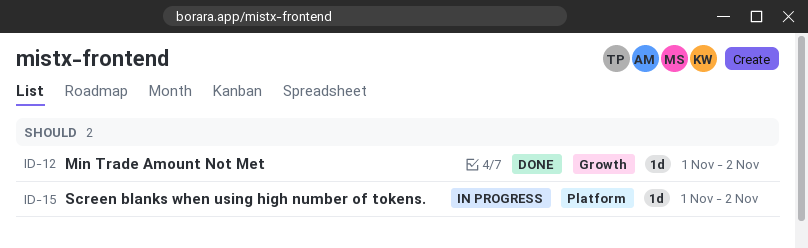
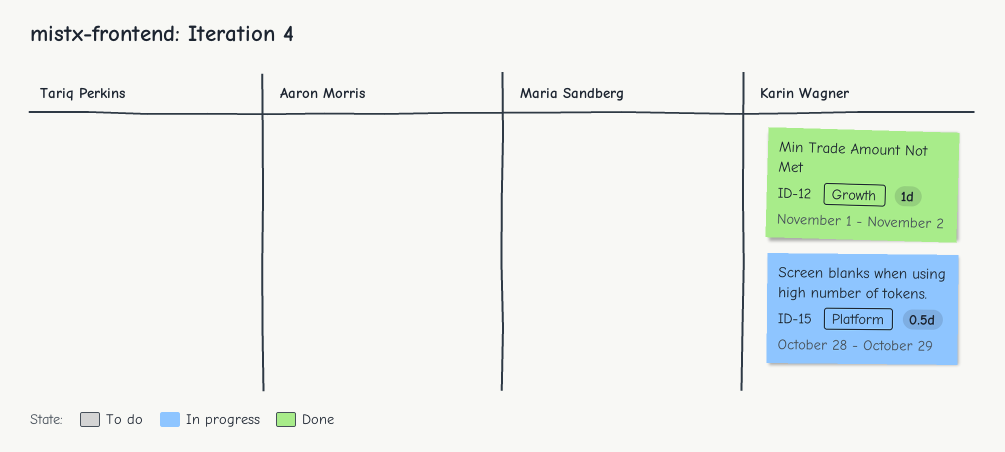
ID-15, estimate: 1d -> 0.5d
ID-15, start: Nov 1 -> Oct 28
ID-15, due: Nov 2 -> Oct 29

